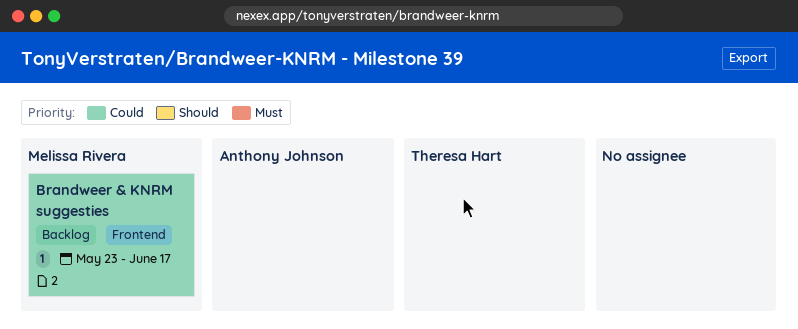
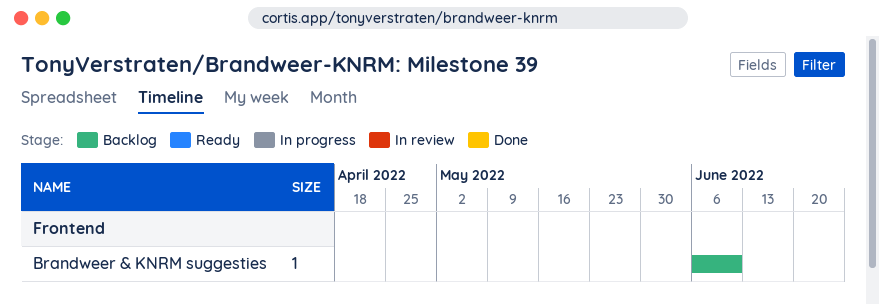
Brandweer & KNRM suggesties, start: May 23 -> Jun 6
Brandweer & KNRM suggesties, due: Jun 17 -> Jun 10

